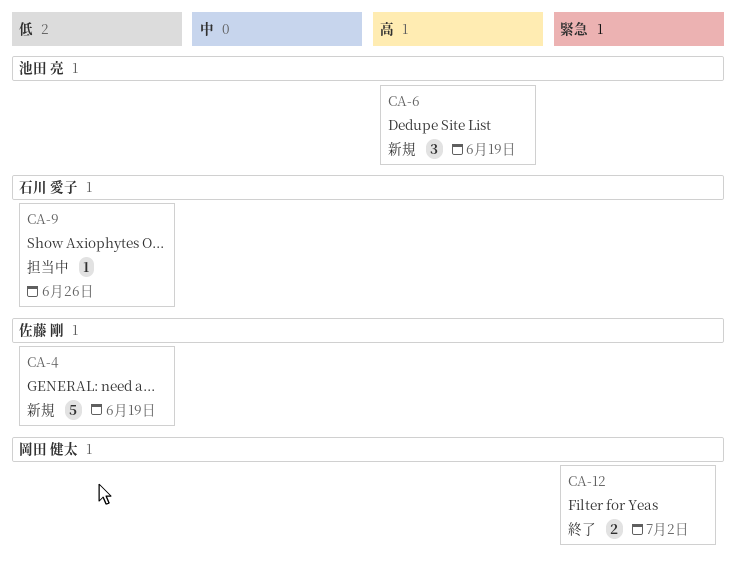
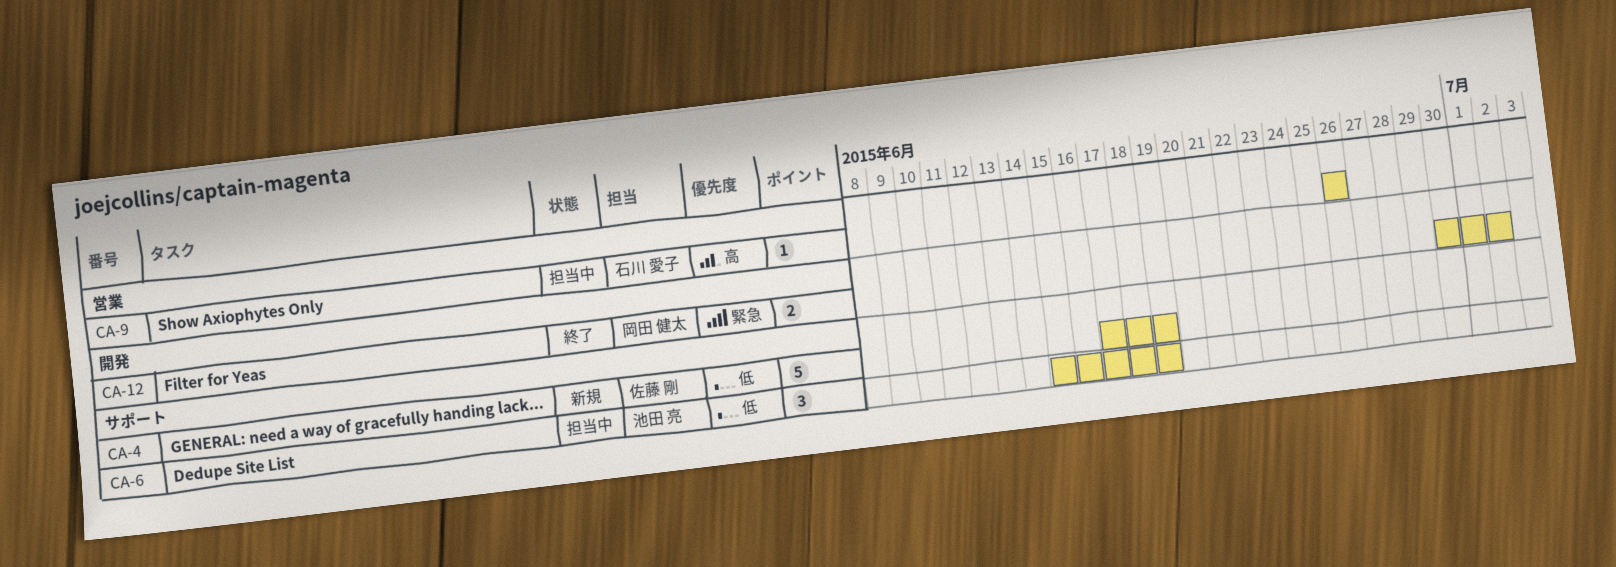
CA-6, status: 新規 -> 担当中
CA-6, priority: 高 -> 低
CA-9, priority: 低 -> 高

